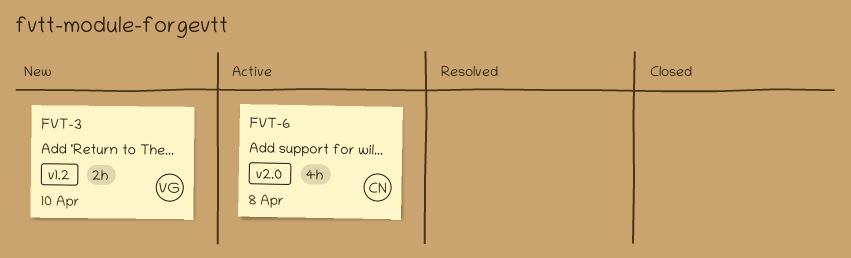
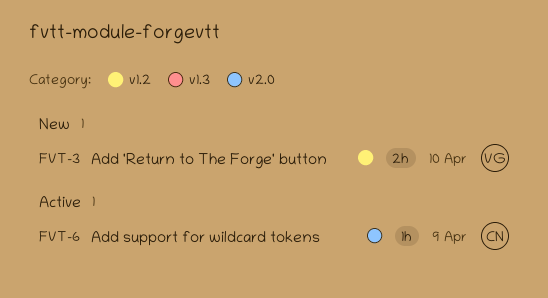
FVT-6, estimate: 4h -> 1h
FVT-6, due: Apr 8 -> Apr 9

